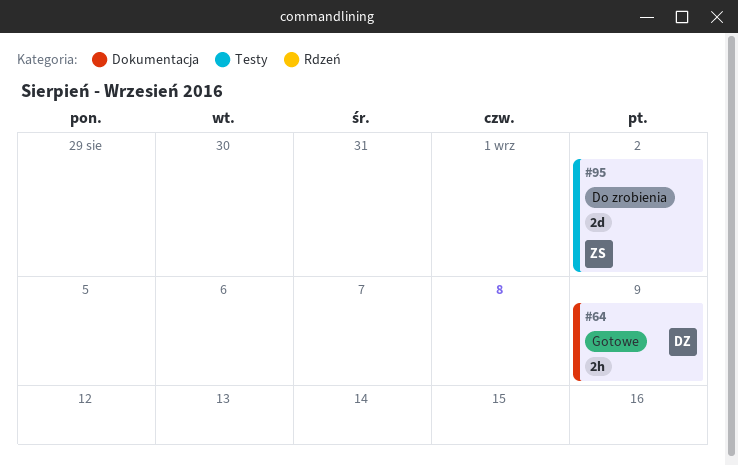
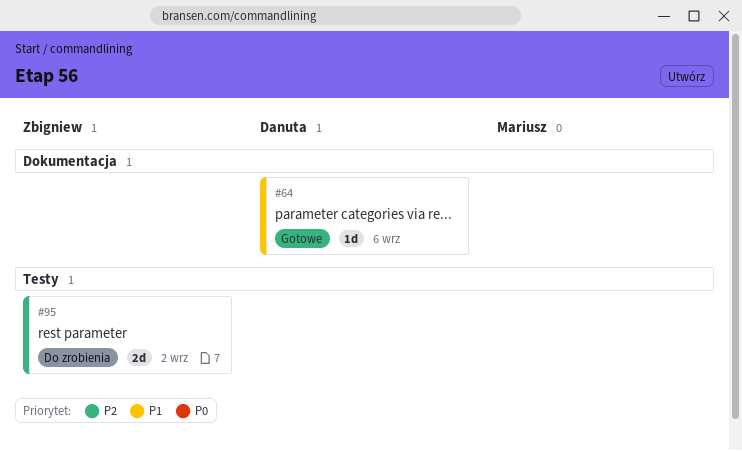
#64, estimate: 2h -> 1d
#64, due: Sep 9 -> Sep 6

